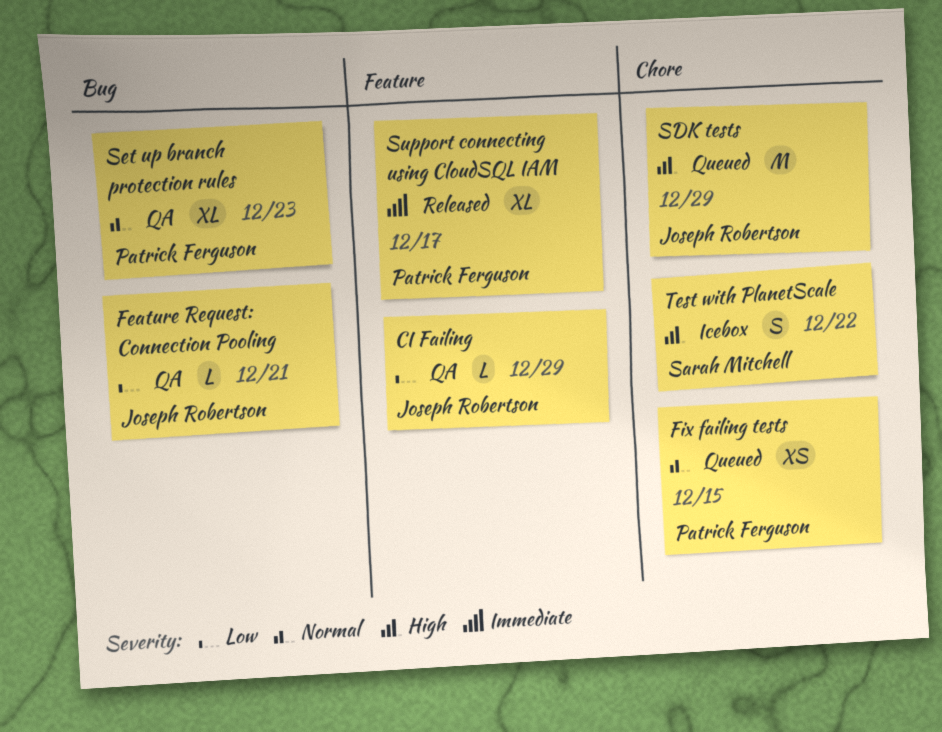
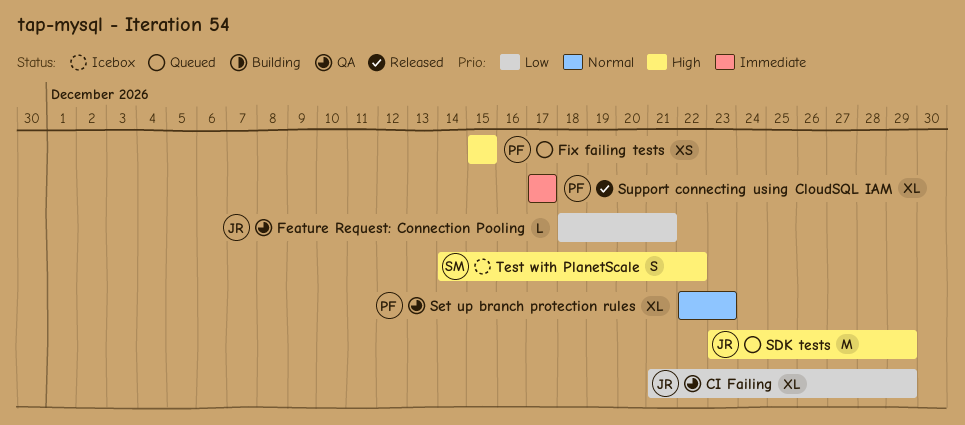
CI Failing, estimate: L -> XL
Fix failing tests, priority: Normal -> High

